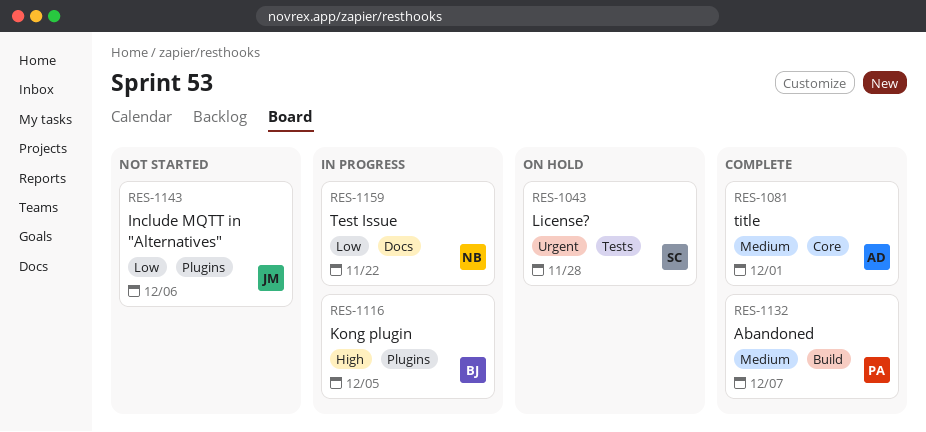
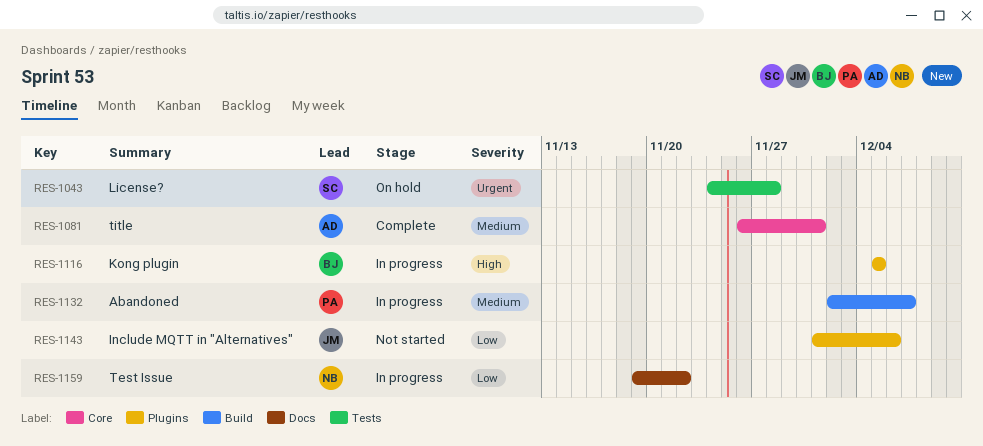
RES-1132, status: Complete -> In progress

